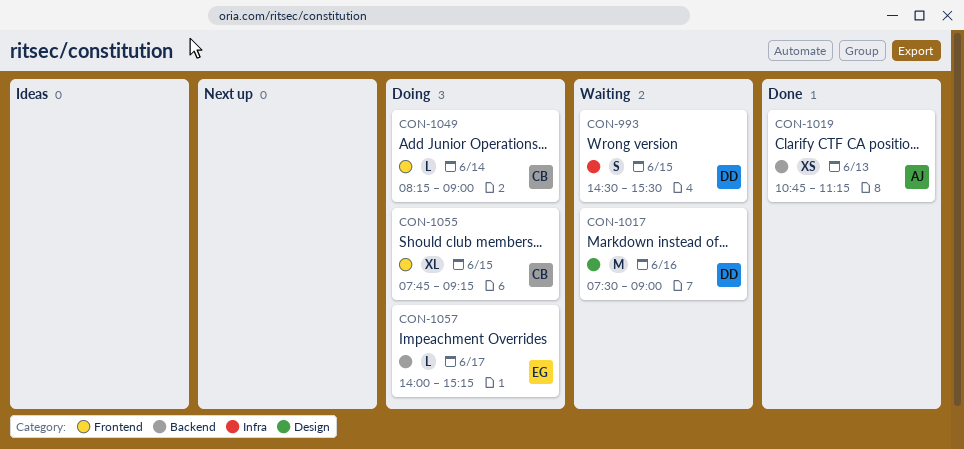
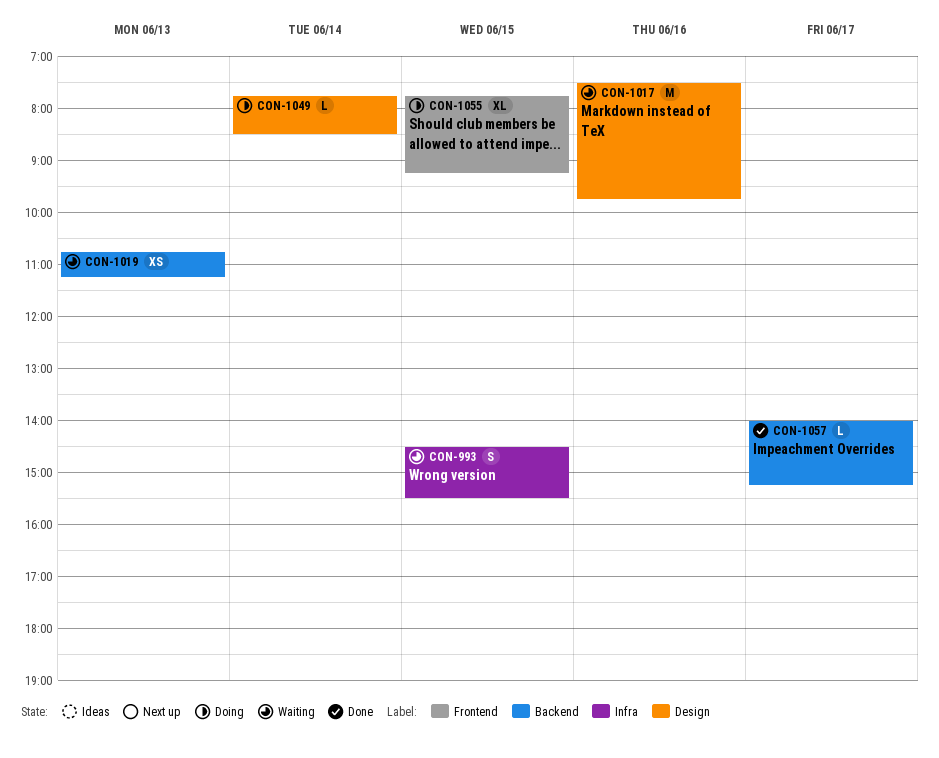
CON-1017, ends: 09:00 -> 09:45
CON-1019, status: Done -> Waiting
CON-1049, label: Frontend -> Design
CON-1049, begins: 08:15 -> 07:45
CON-1049, ends: 09:00 -> 08:30
CON-1057, status: Doing -> Done

